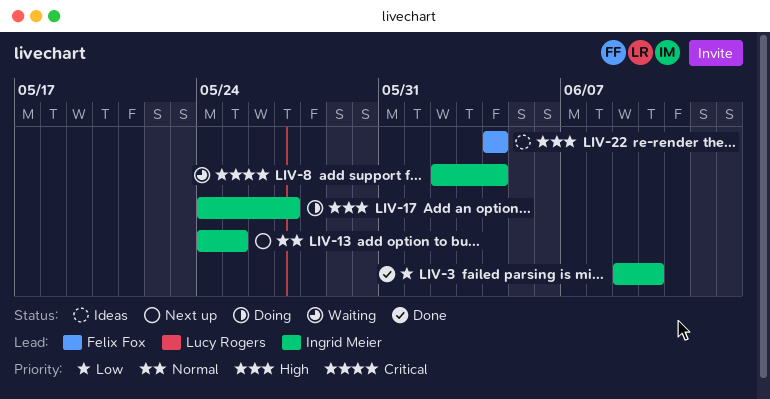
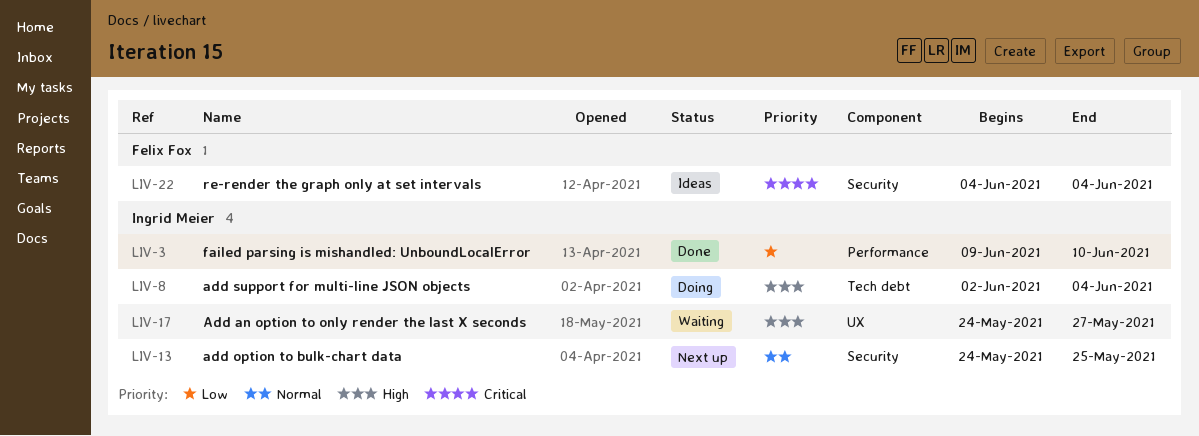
LIV-8, status: Waiting -> Doing
LIV-8, priority: Critical -> High
LIV-17, status: Doing -> Waiting
LIV-22, priority: High -> Critical

